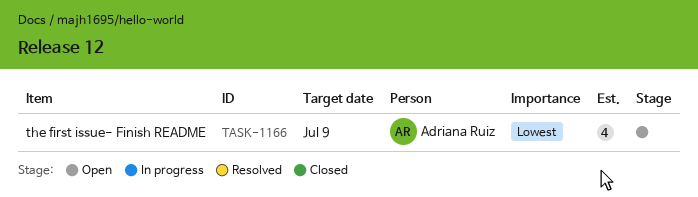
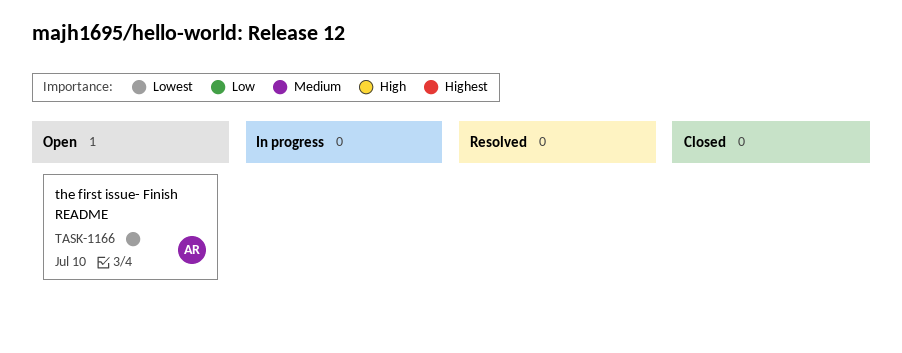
TASK-1166, due: Jul 9 -> Jul 10

